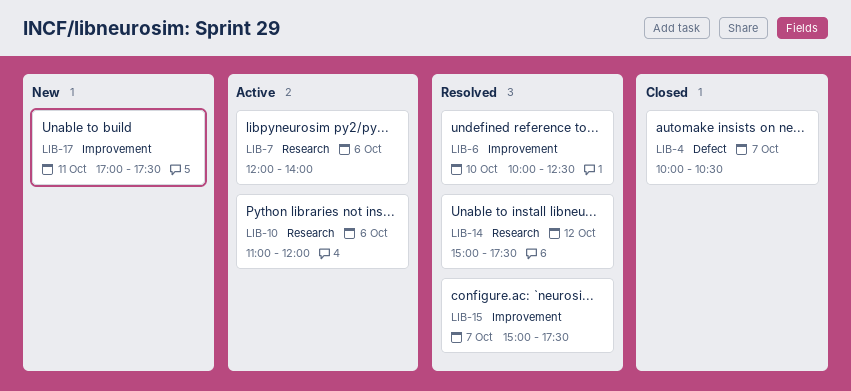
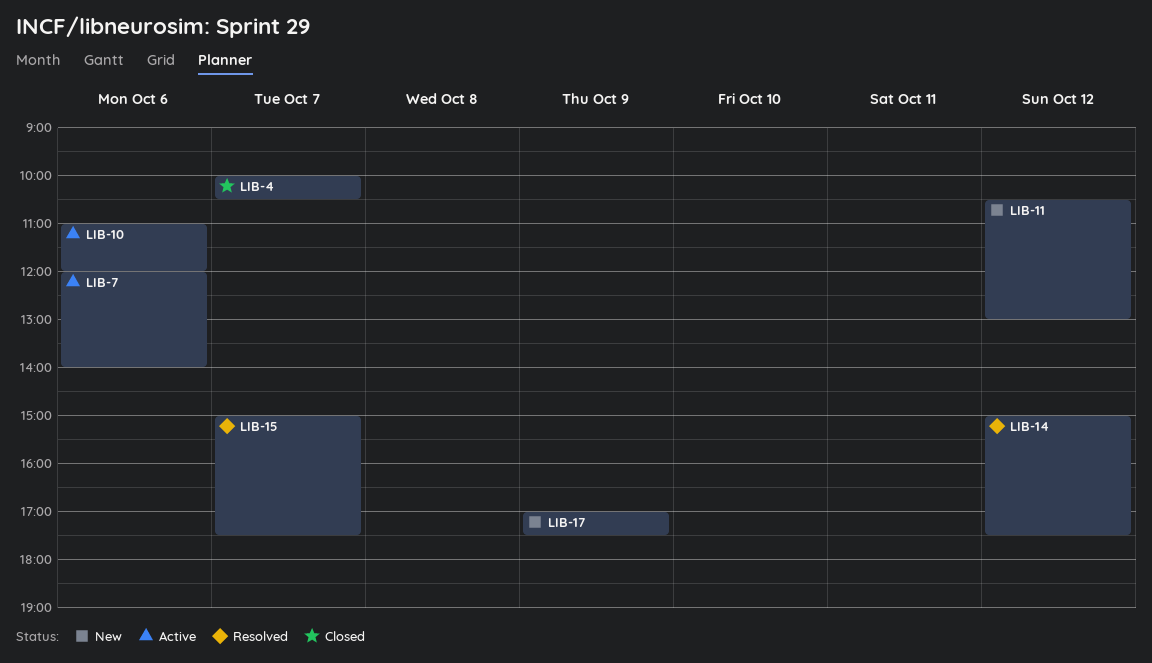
LIB-6: present -> none
LIB-11: none -> present
LIB-17, day: Oct 11 -> Oct 9

